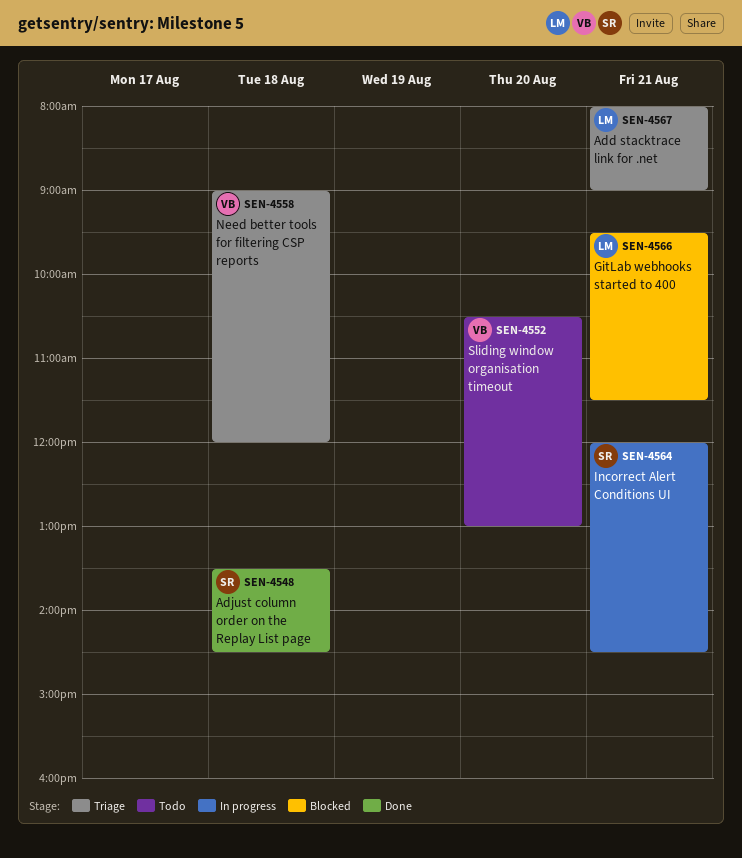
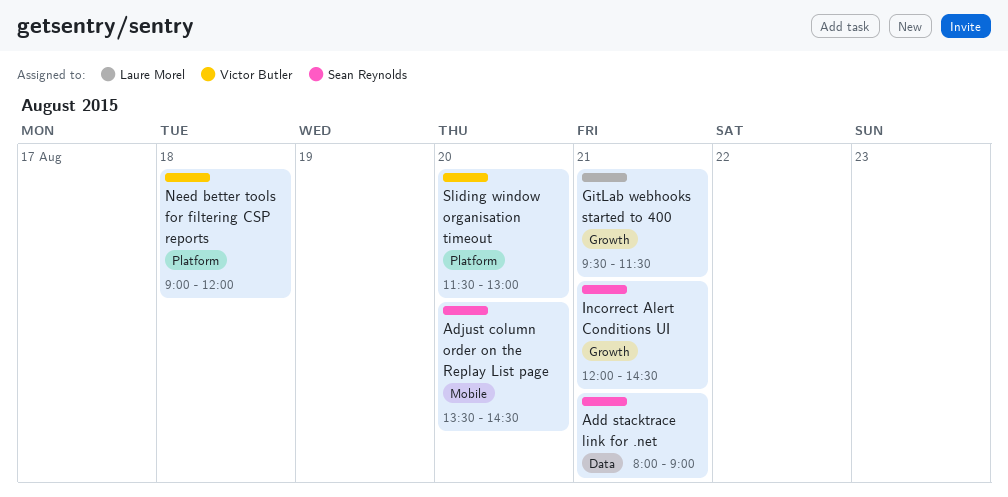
Add stacktrace link for .net, owner: Laure Morel -> Sean Reynolds
Adjust column order on the Replay List page, day: Aug 18 -> Aug 20
Sliding window organisation timeout, begins: 10:30 -> 11:30

